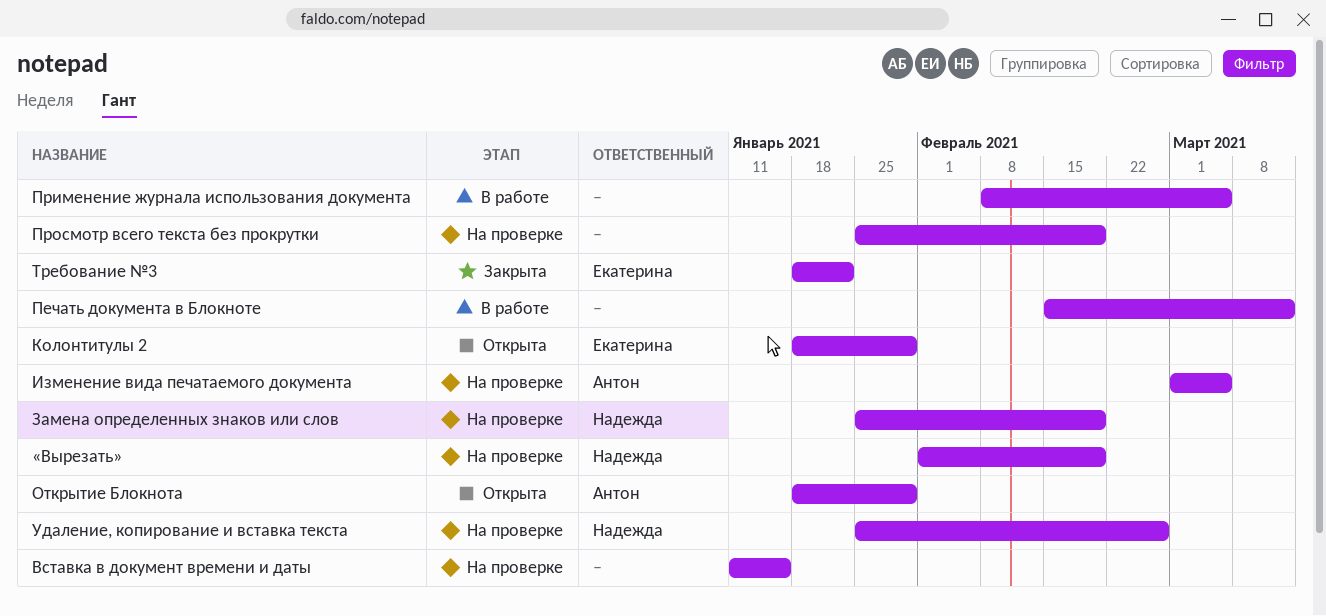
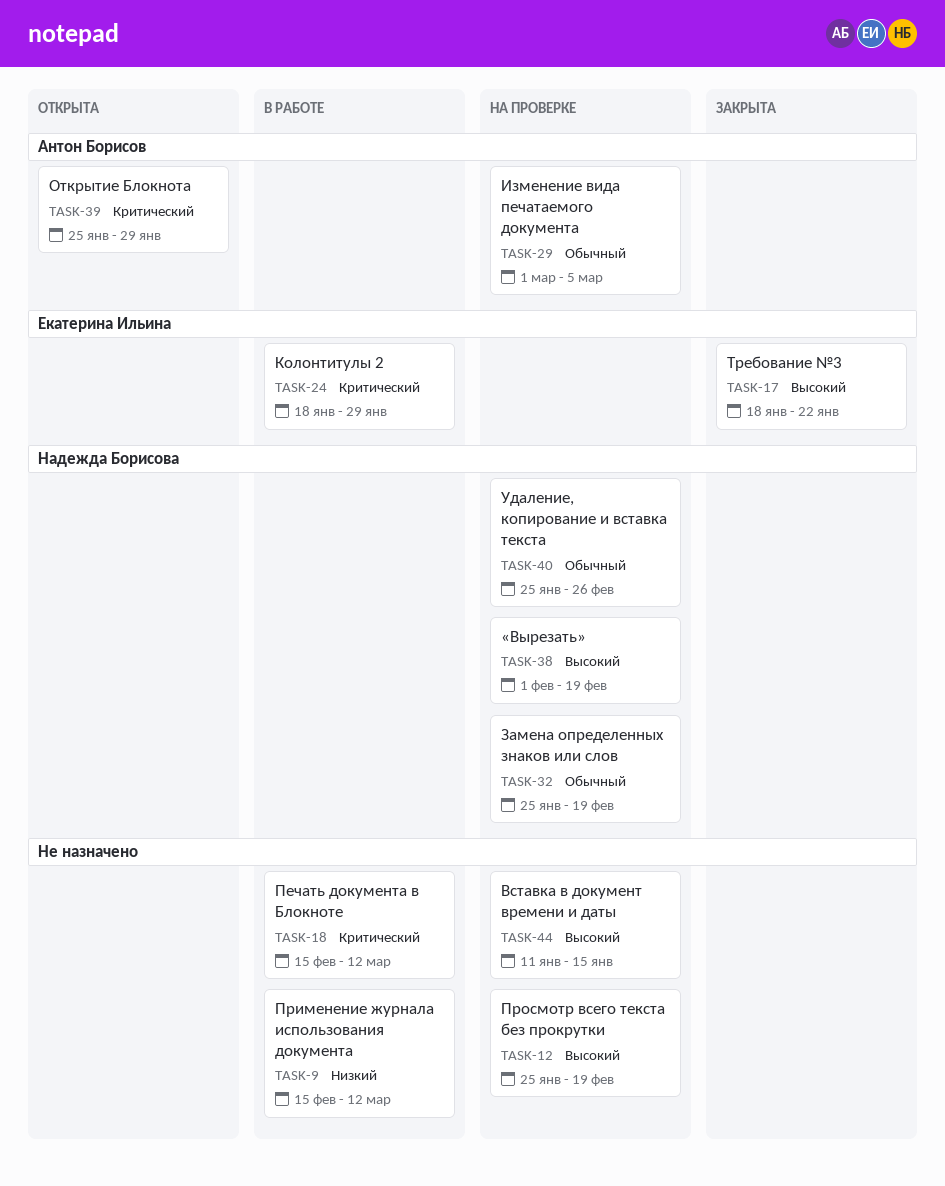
Колонтитулы 2, status: Открыта -> В работе
Открытие Блокнота, start: Jan 18 -> Jan 25
Применение журнала использования документа, start: Feb 8 -> Feb 15
Применение журнала использования документа, due: Mar 5 -> Mar 12

